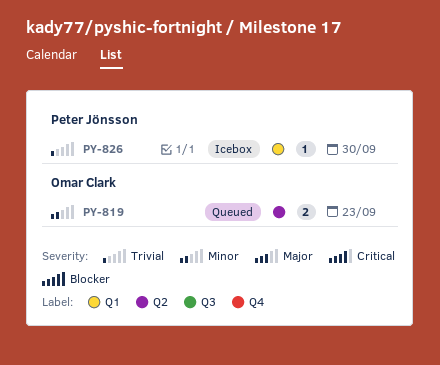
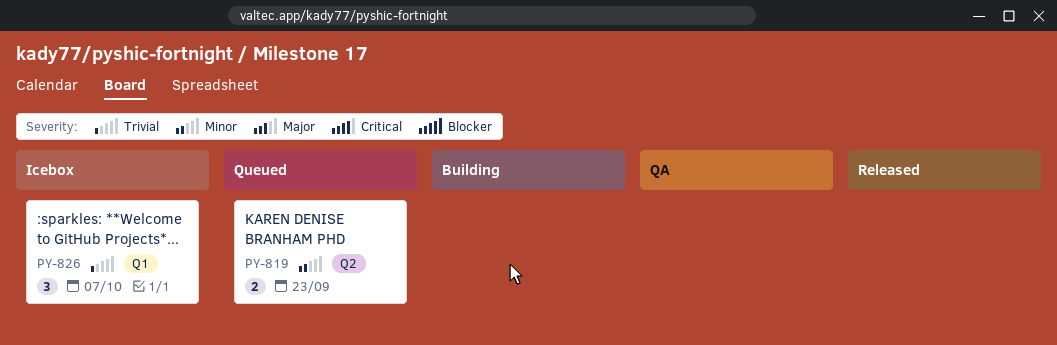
PY-826, estimate: 1 -> 3
PY-826, due: Sep 30 -> Oct 7

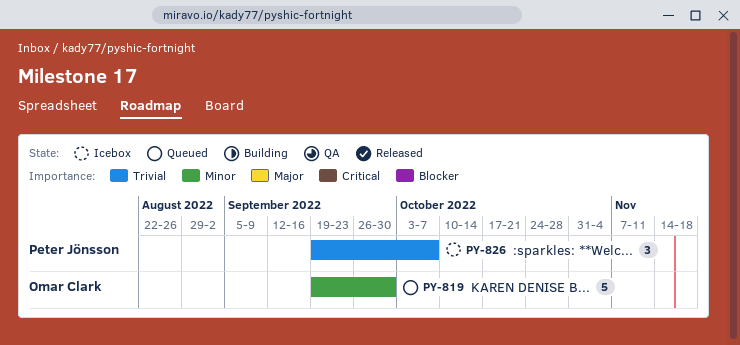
PY-819, estimate: 2 -> 5
PY-819, due: Sep 23 -> Sep 30

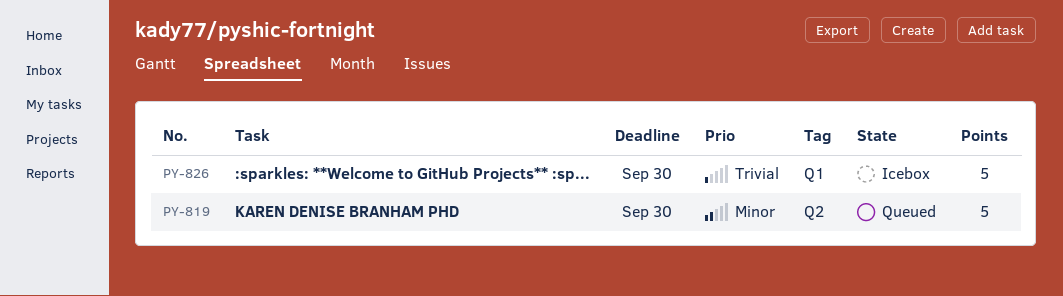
PY-826, estimate: 3 -> 5
PY-826, due: Oct 7 -> Sep 30

